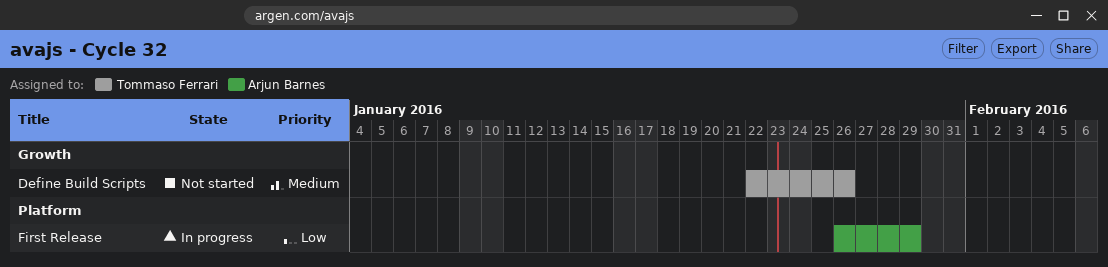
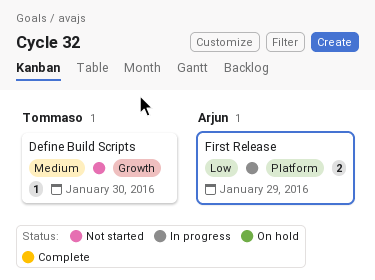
Define Build Scripts, due: Jan 26 -> Jan 30

